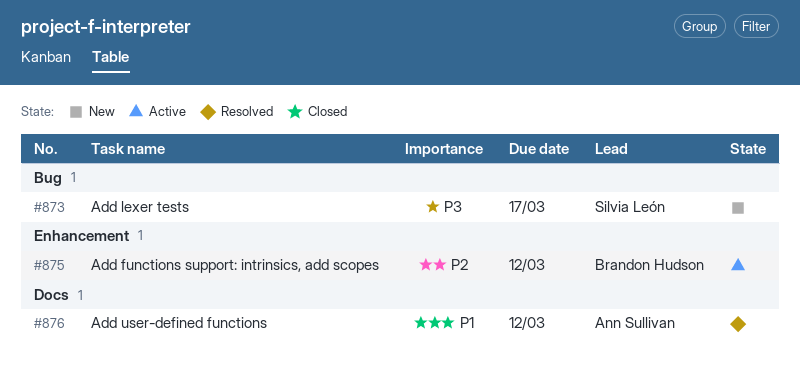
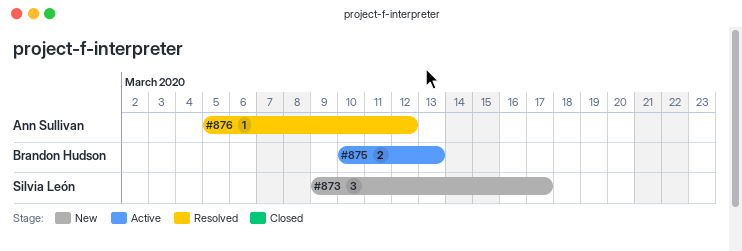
#875, due: Mar 12 -> Mar 13

